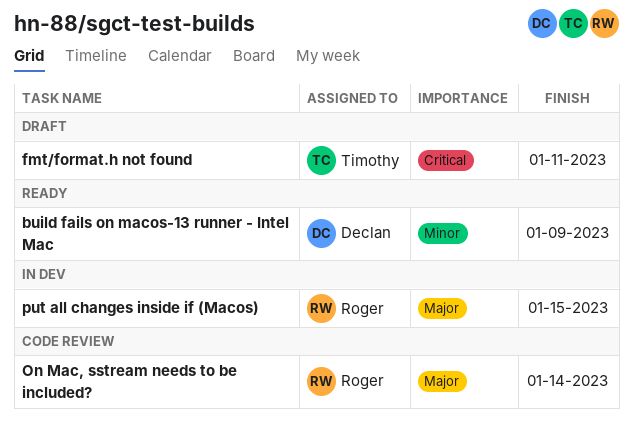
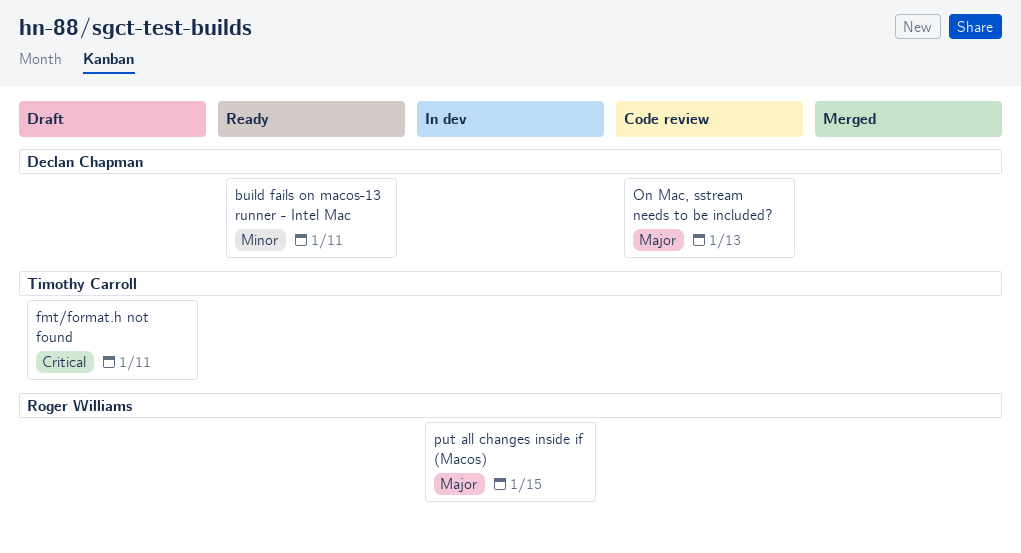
build fails on macos-13 runner - Intel Mac, due: Jan 9 -> Jan 11
On Mac, sstream needs to be included?, owner: Roger Williams -> Declan Chapman
On Mac, sstream needs to be included?, due: Jan 14 -> Jan 13

